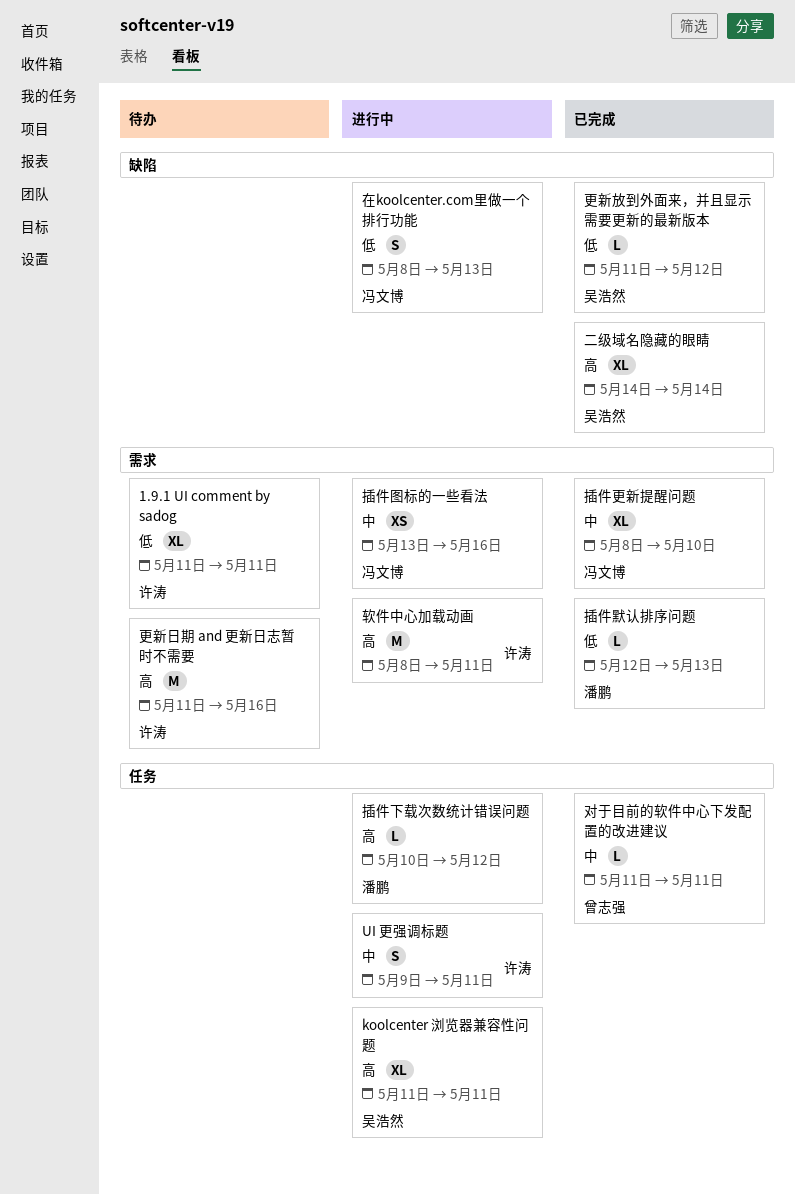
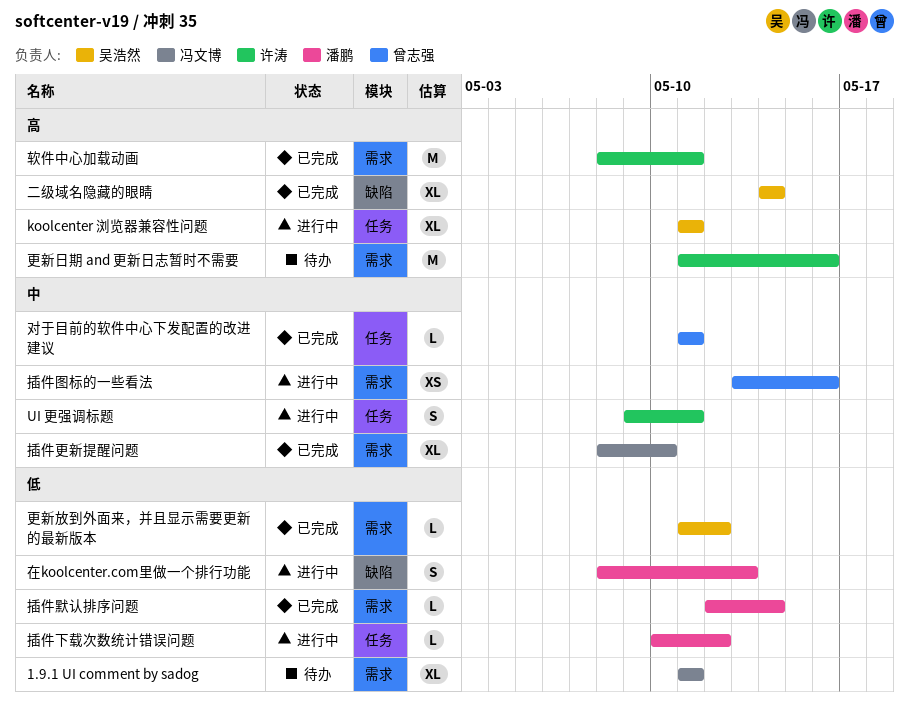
1.9.1 UI comment by sadog, owner: 许涛 -> 冯文博
在koolcenter.com里做一个排行功能, owner: 冯文博 -> 潘鹏
插件下载次数统计错误问题, priority: 高 -> 低
插件图标的一些看法, owner: 冯文博 -> 曾志强
插件默认排序问题, due: May 13 -> May 14
更新放到外面来，并且显示需要更新的最新版本, label: 缺陷 -> 需求
软件中心加载动画, status: 进行中 -> 已完成

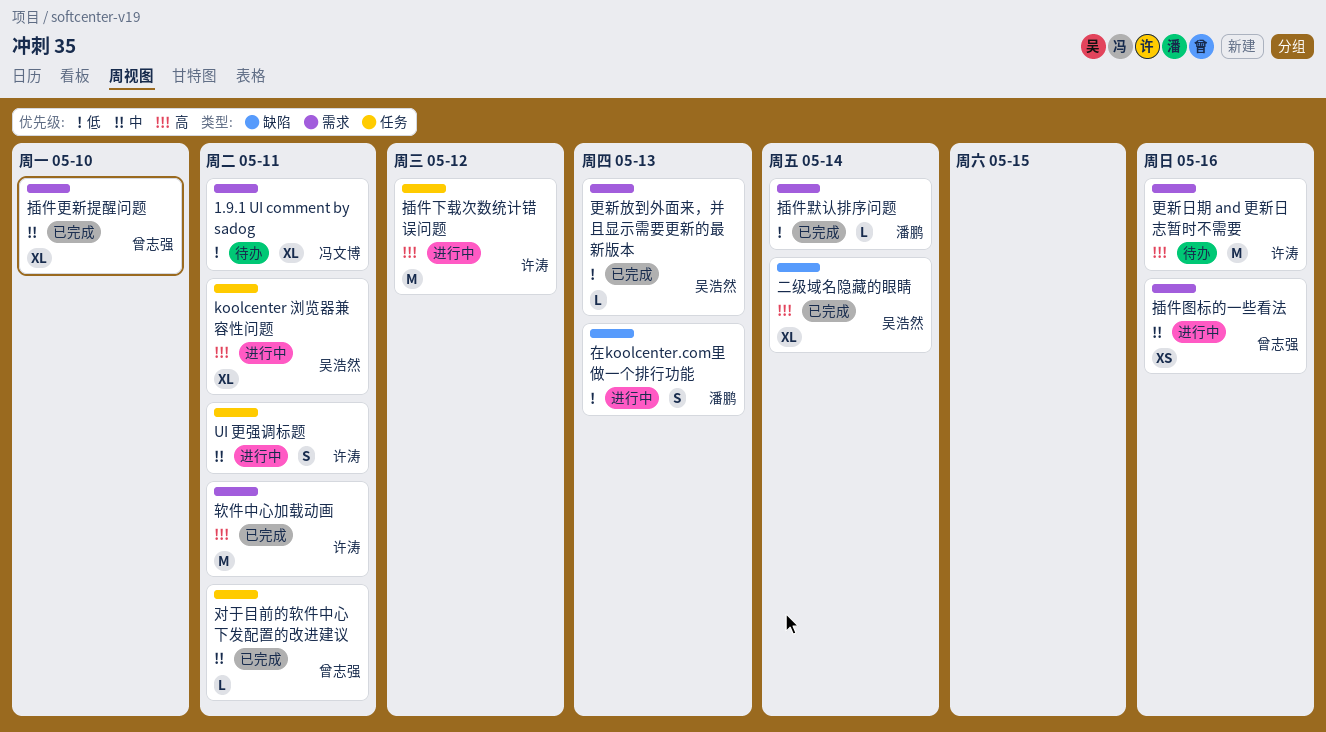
插件下载次数统计错误问题, owner: 潘鹏 -> 许涛
插件下载次数统计错误问题, priority: 低 -> 高
插件下载次数统计错误问题, estimate: L -> M
插件更新提醒问题, owner: 冯文博 -> 曾志强
更新放到外面来，并且显示需要更新的最新版本, due: May 12 -> May 13

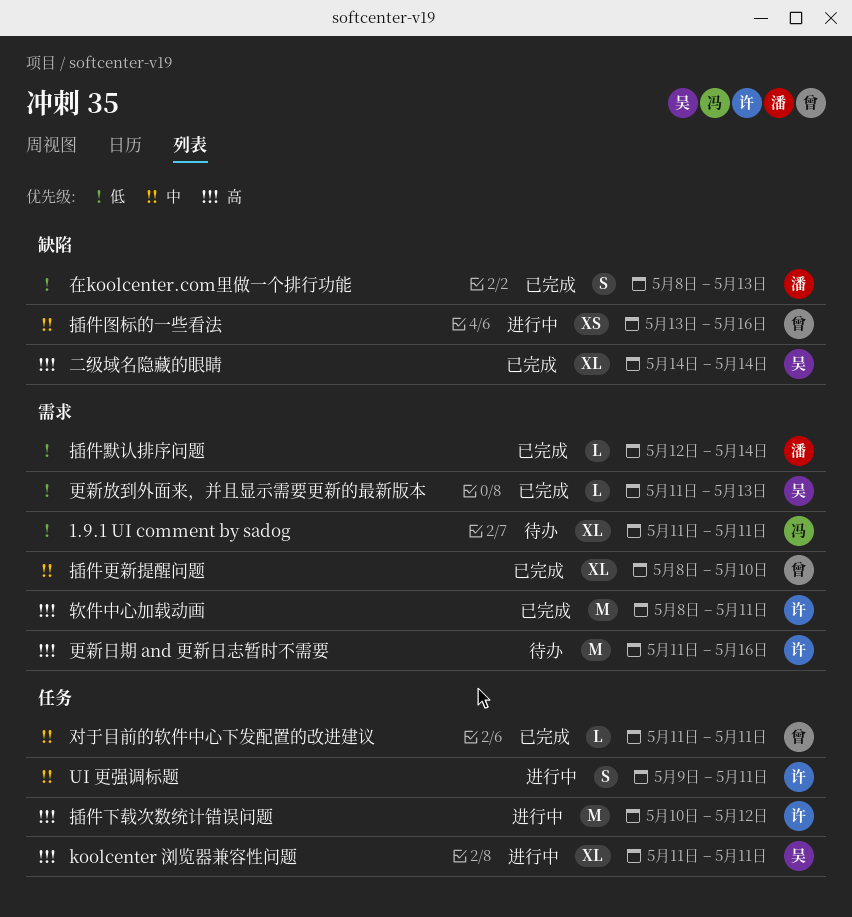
在koolcenter.com里做一个排行功能, status: 进行中 -> 已完成
插件图标的一些看法, label: 需求 -> 缺陷

